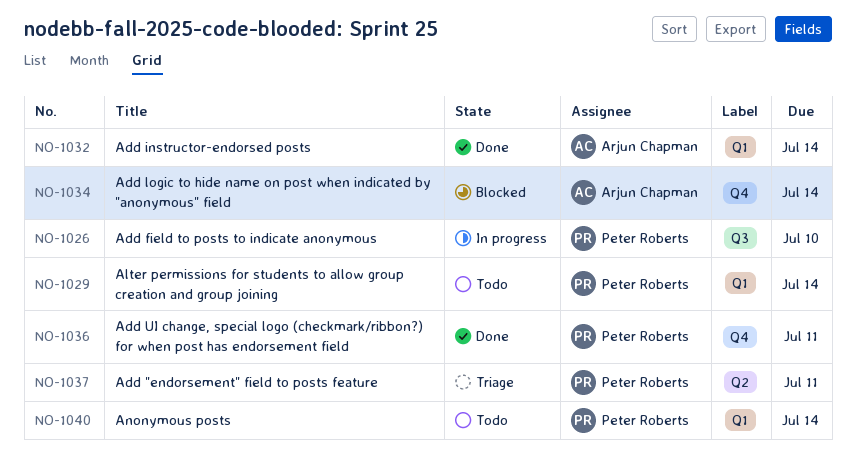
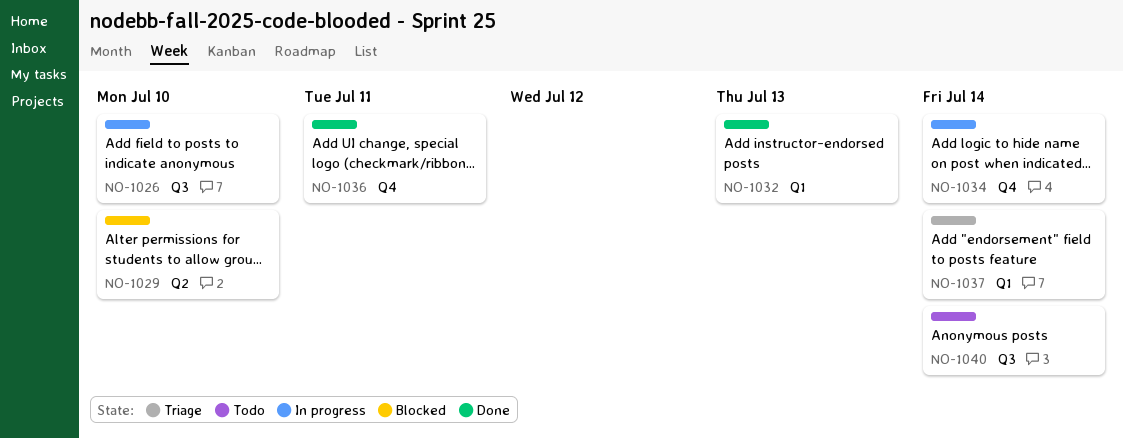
NO-1029, status: Todo -> Blocked
NO-1029, label: Q1 -> Q2
NO-1029, due: Jul 14 -> Jul 10
NO-1032, due: Jul 14 -> Jul 13
NO-1034, status: Blocked -> In progress
NO-1037, label: Q2 -> Q1
NO-1037, due: Jul 11 -> Jul 14
NO-1040, label: Q1 -> Q3

